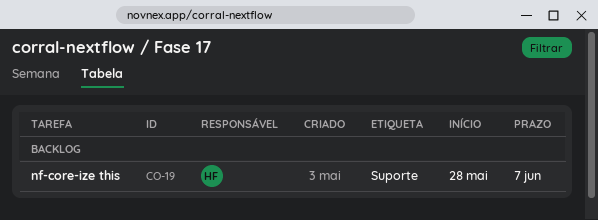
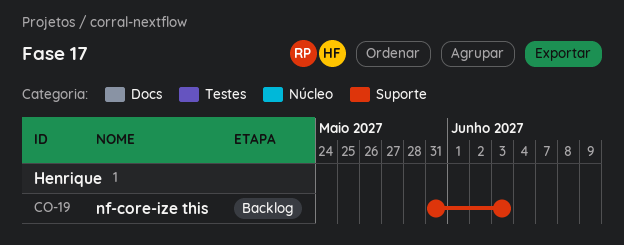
CO-19, start: May 28 -> May 31
CO-19, due: Jun 7 -> Jun 3

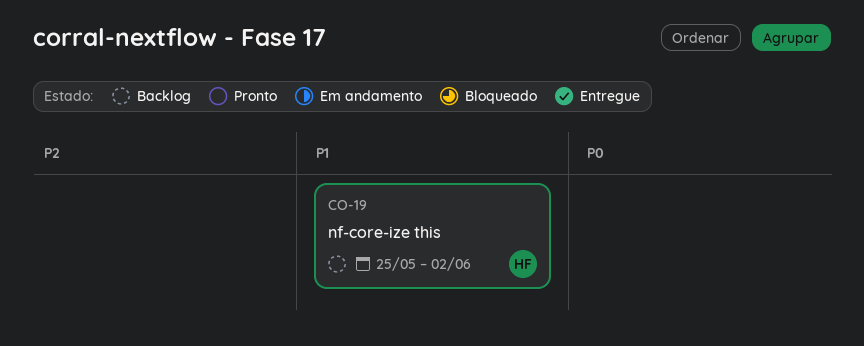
CO-19, start: May 31 -> May 25
CO-19, due: Jun 3 -> Jun 2

